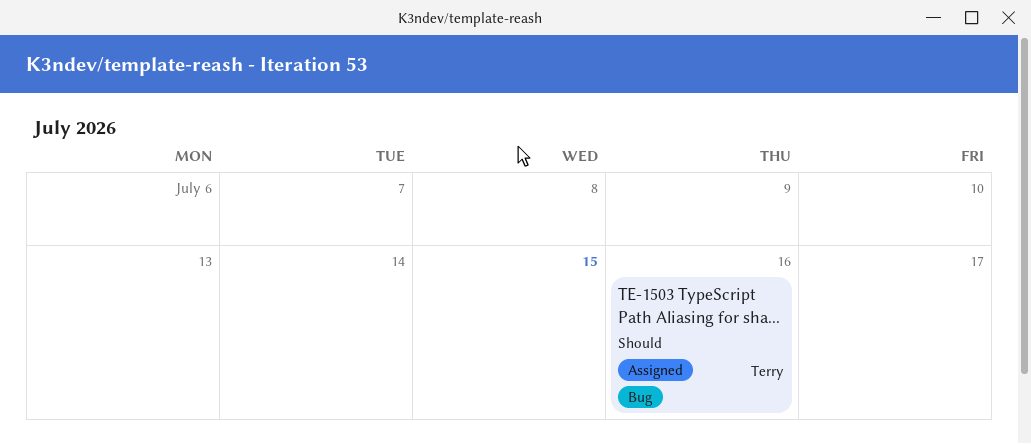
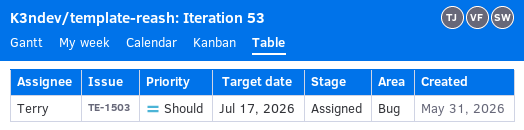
TE-1503, due: Jul 16 -> Jul 17

